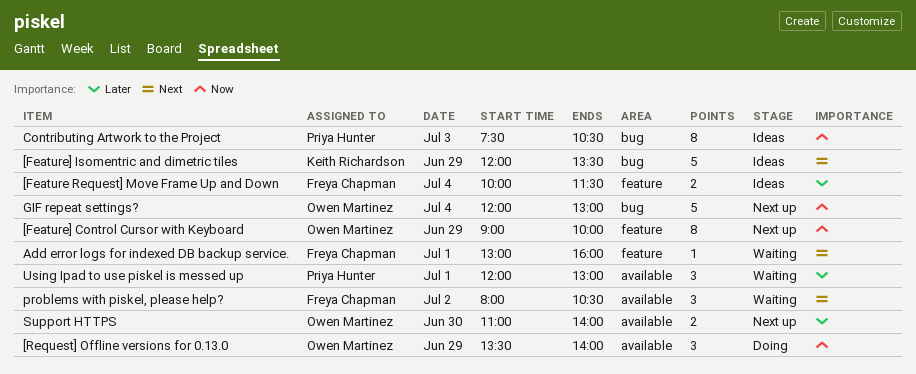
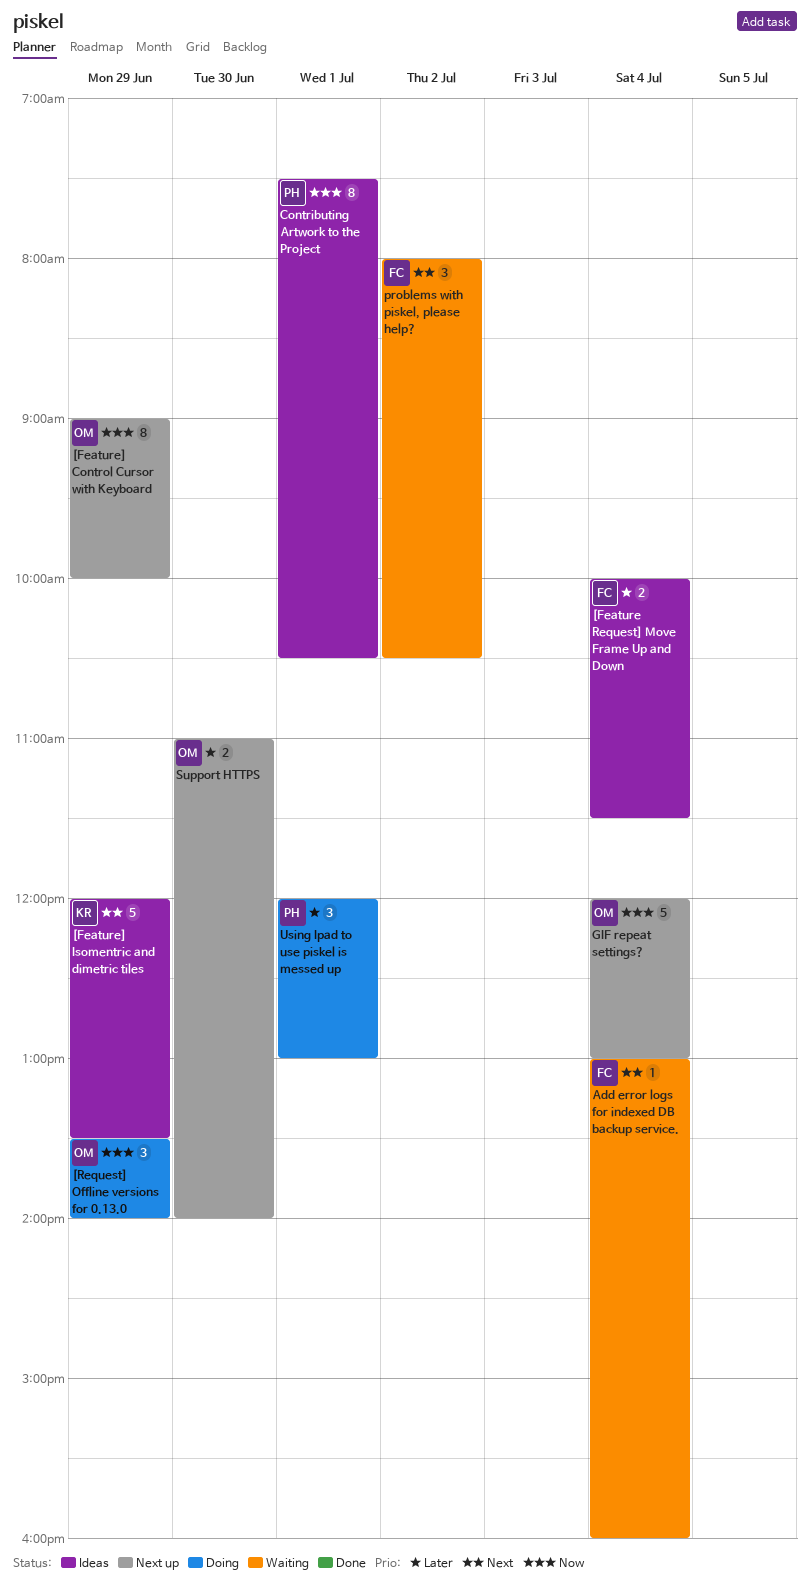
Add error logs for indexed DB backup service., day: Jul 1 -> Jul 4
Contributing Artwork to the Project, day: Jul 3 -> Jul 1
Using Ipad to use piskel is messed up, status: Waiting -> Doing

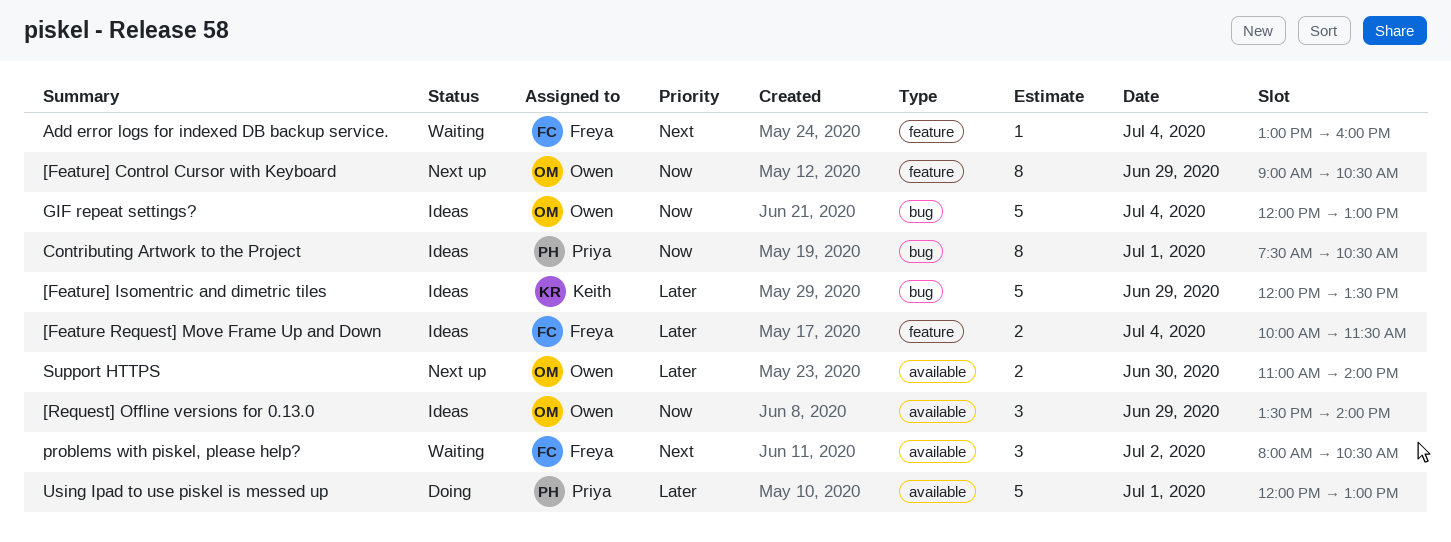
[Feature] Control Cursor with Keyboard, ends: 10:00 -> 10:30
[Feature] Isomentric and dimetric tiles, priority: Next -> Later
[Request] Offline versions for 0.13.0, status: Doing -> Ideas
GIF repeat settings?, status: Next up -> Ideas
Using Ipad to use piskel is messed up, estimate: 3 -> 5

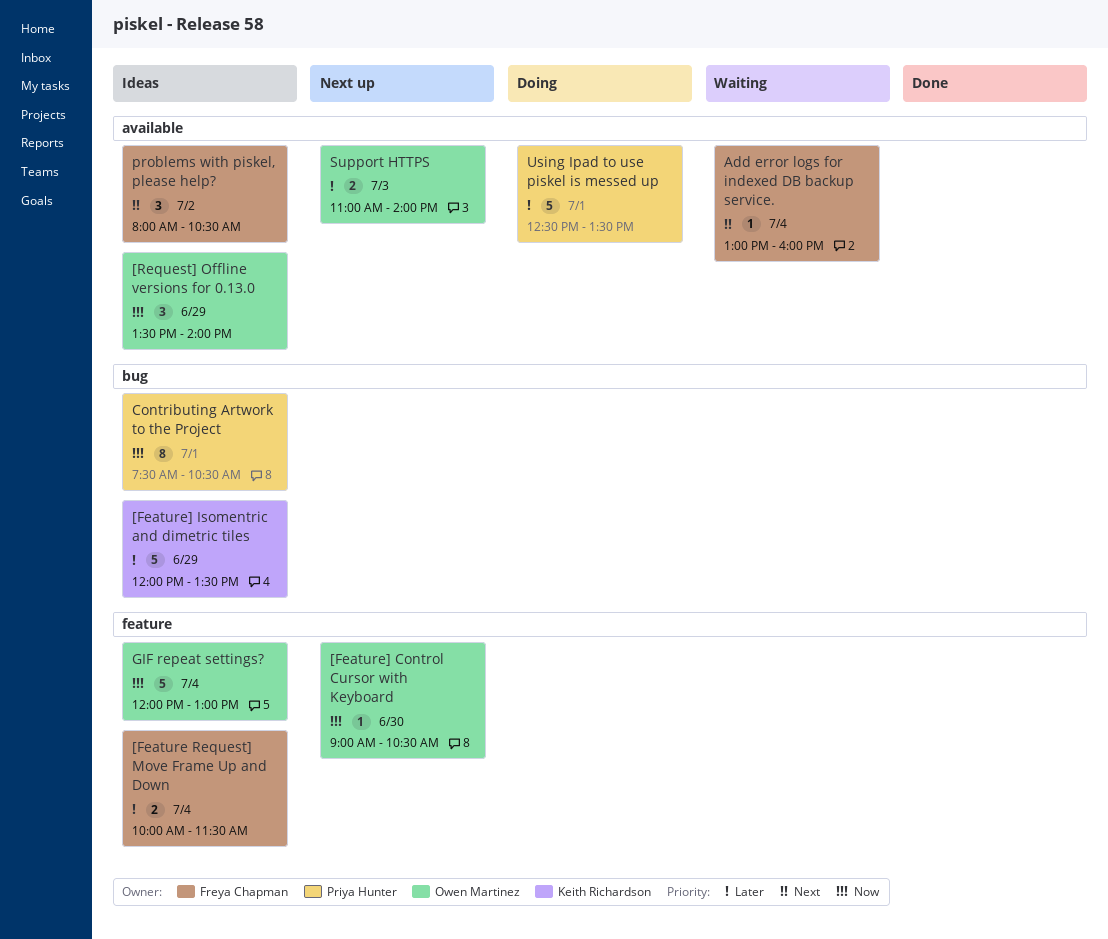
[Feature] Control Cursor with Keyboard, estimate: 8 -> 1
[Feature] Control Cursor with Keyboard, day: Jun 29 -> Jun 30
Add error logs for indexed DB backup service., label: feature -> available
GIF repeat settings?, label: bug -> feature
problems with piskel, please help?, status: Waiting -> Ideas
Support HTTPS, day: Jun 30 -> Jul 3
Using Ipad to use piskel is messed up, begins: 12:00 -> 12:30
Using Ipad to use piskel is messed up, ends: 13:00 -> 13:30

